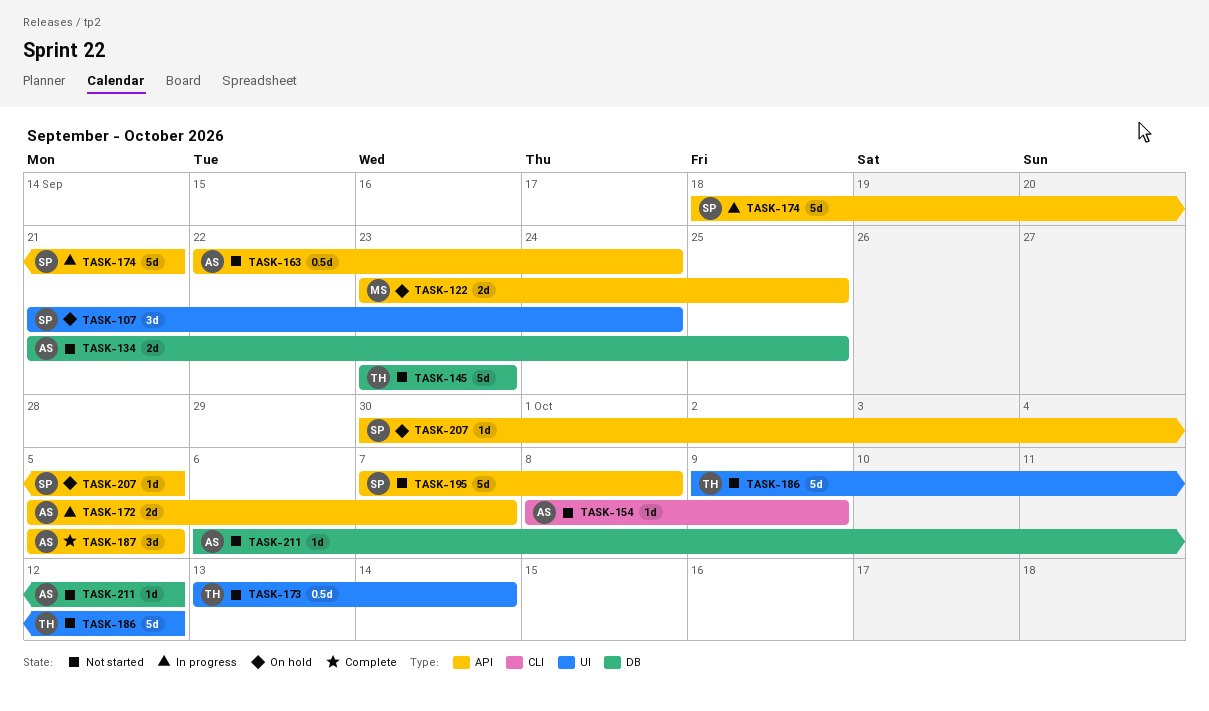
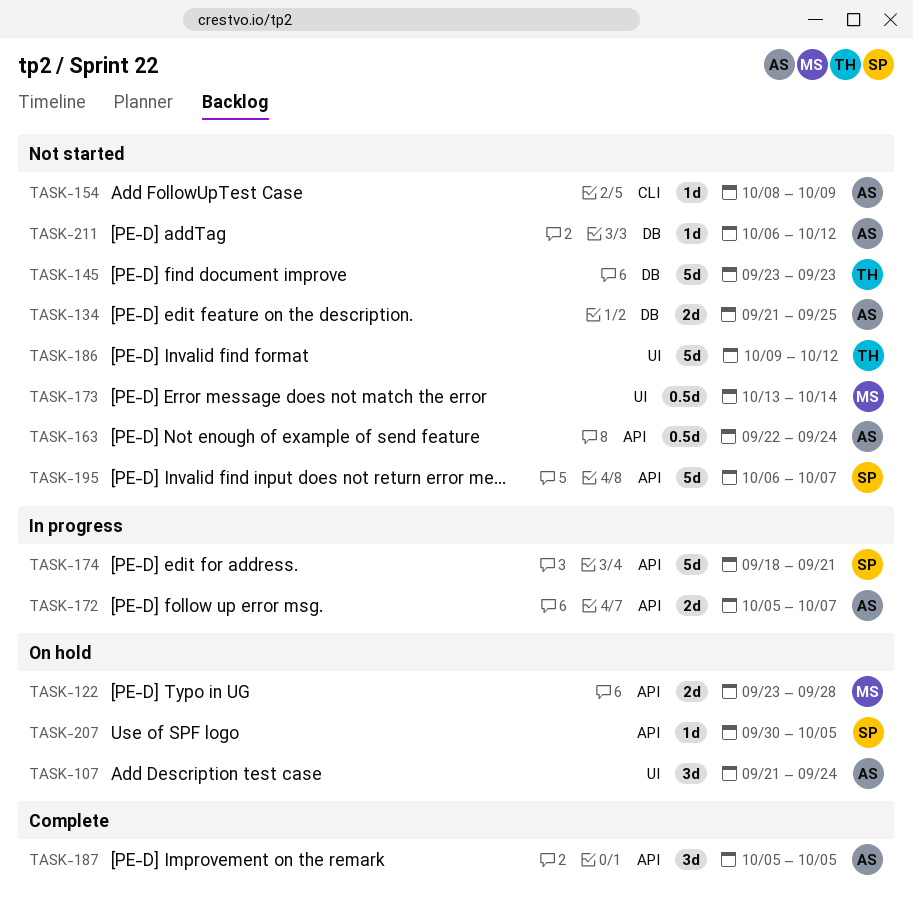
TASK-107, owner: SP -> AS
TASK-122, due: Sep 25 -> Sep 28
TASK-173, owner: TH -> MS
TASK-195, start: Oct 7 -> Oct 6
TASK-195, due: Oct 8 -> Oct 7

